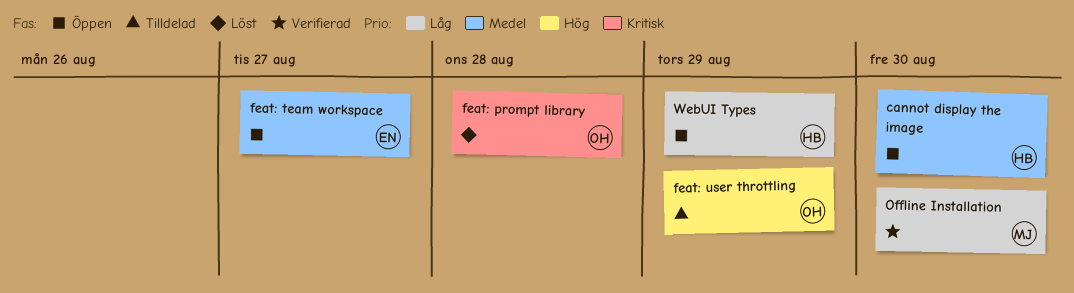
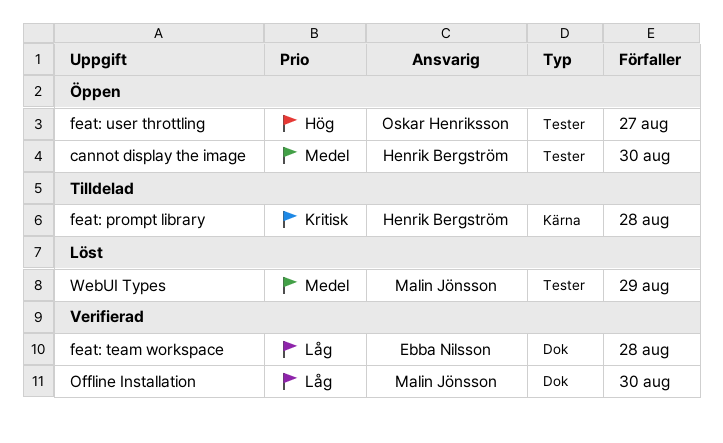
feat: prompt library, status: Löst -> Tilldelad
feat: prompt library, owner: Oskar Henriksson -> Henrik Bergström
feat: team workspace, status: Öppen -> Verifierad
feat: team workspace, priority: Medel -> Låg
feat: team workspace, due: Aug 27 -> Aug 28
feat: user throttling, status: Tilldelad -> Öppen
feat: user throttling, due: Aug 29 -> Aug 27
WebUI Types, status: Öppen -> Löst
WebUI Types, owner: Henrik Bergström -> Malin Jönsson
WebUI Types, priority: Låg -> Medel

